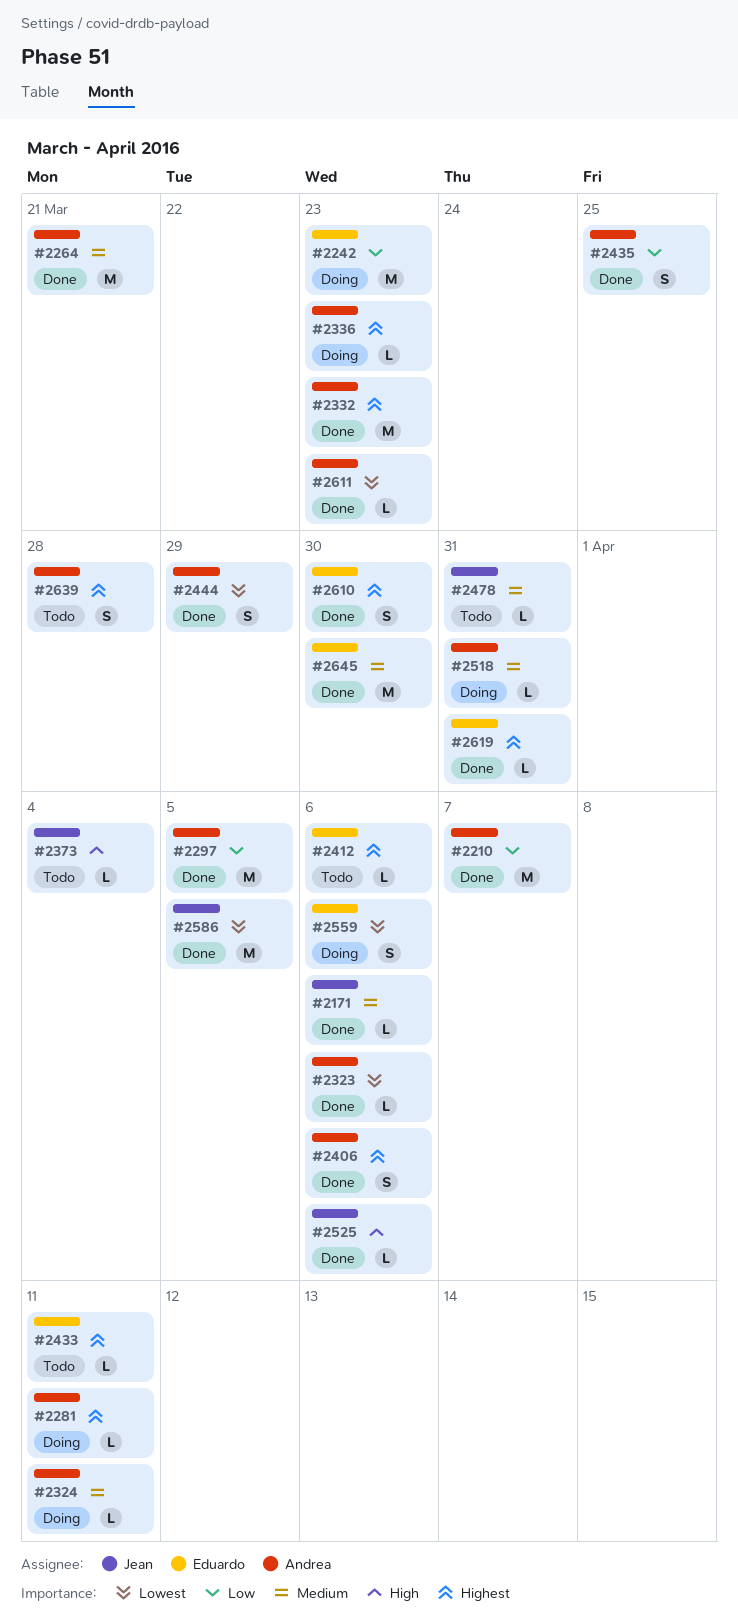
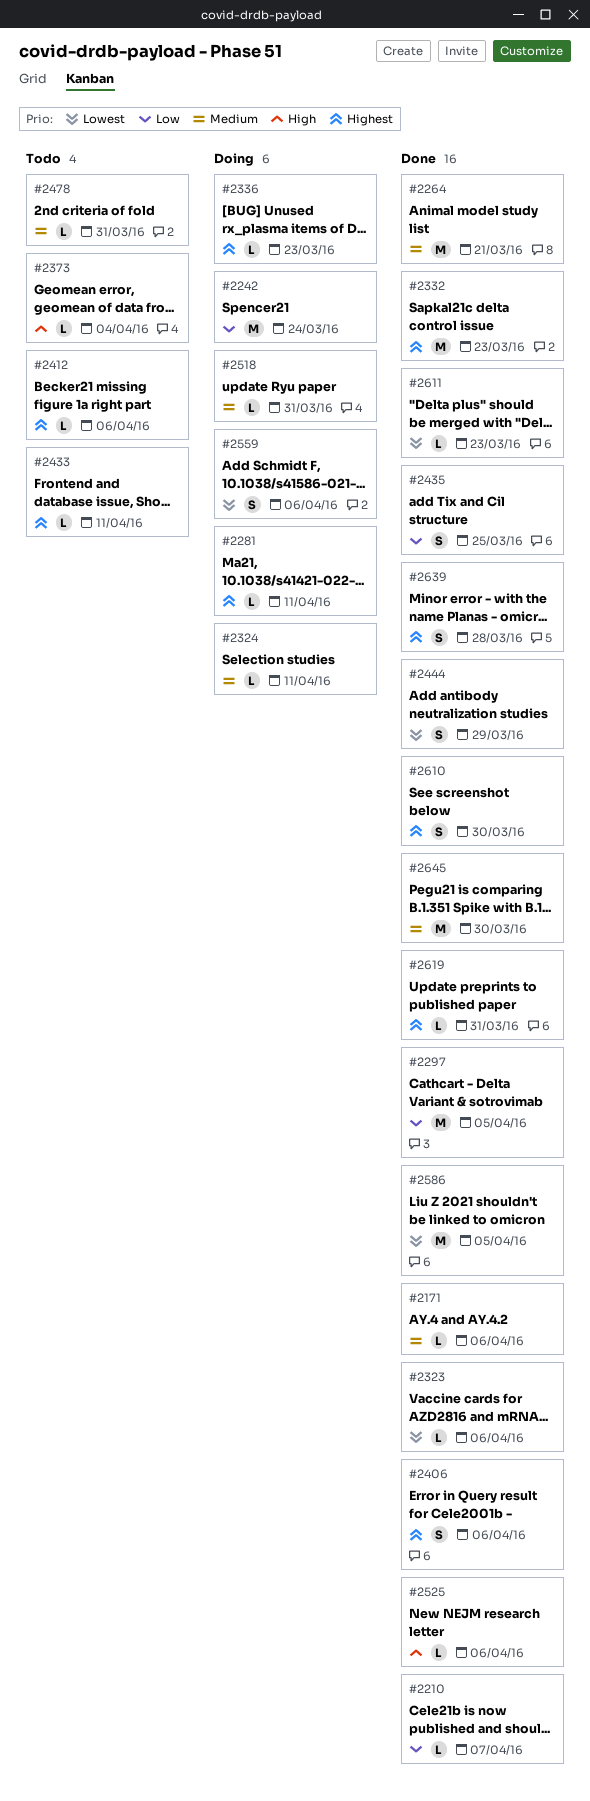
#2210, estimate: M -> L
#2242, due: Mar 23 -> Mar 24
#2639, status: Todo -> Done

